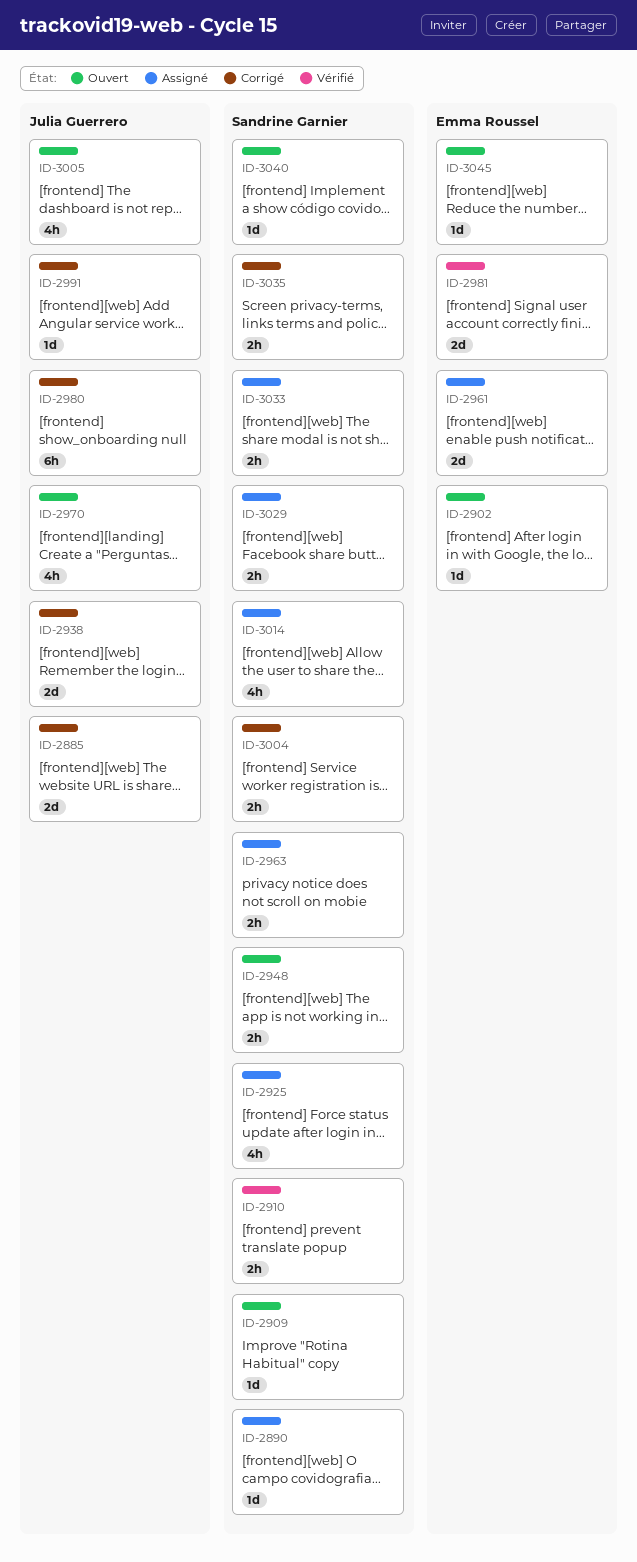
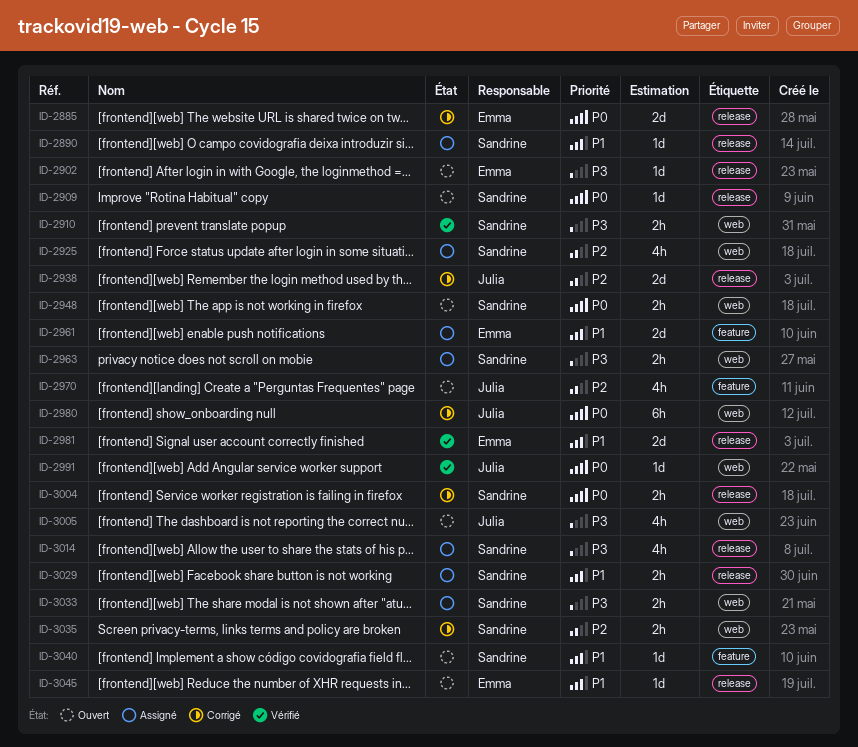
ID-2885, owner: Julia Guerrero -> Emma Roussel
ID-2991, status: Corrigé -> Vérifié

